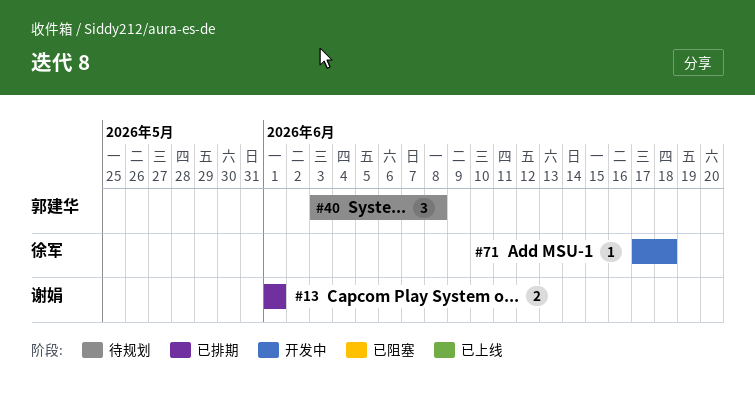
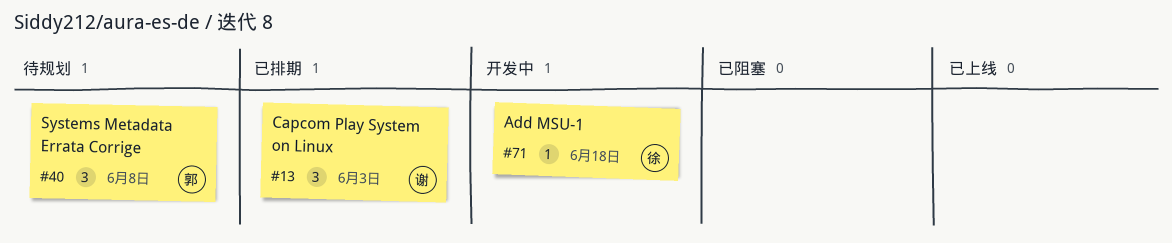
#13, estimate: 2 -> 3
#13, due: Jun 1 -> Jun 3

